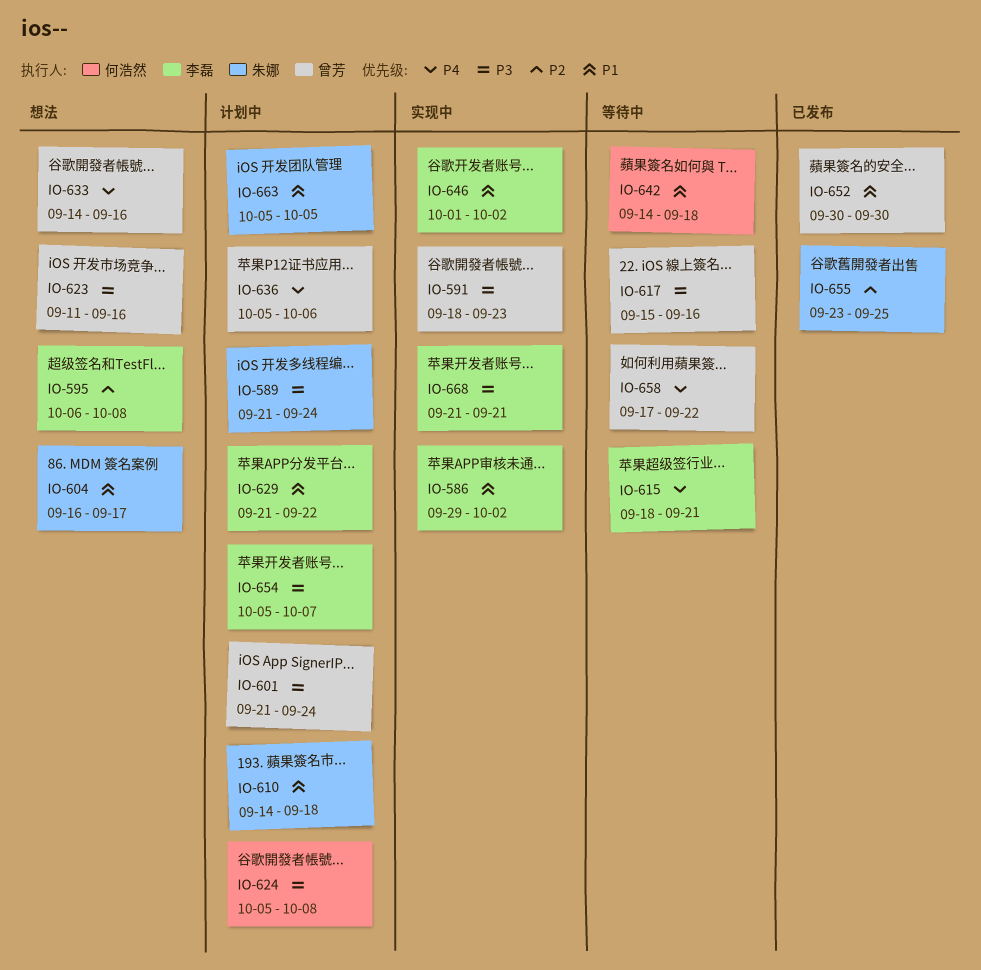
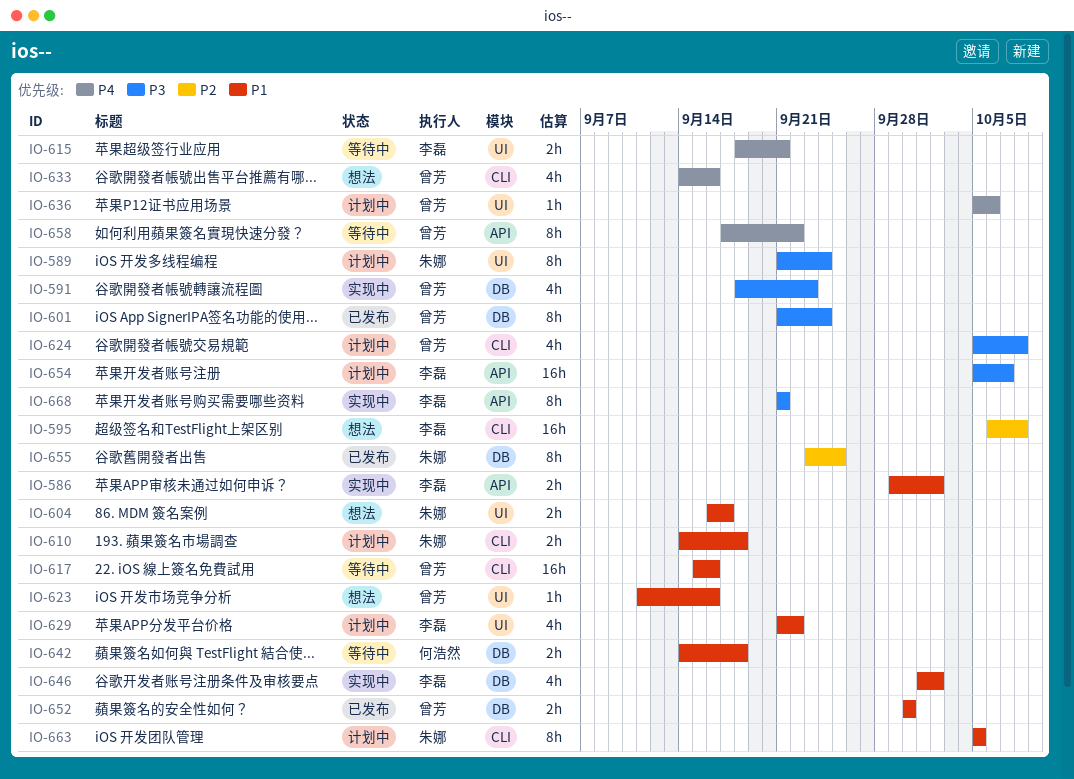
IO-601, status: 计划中 -> 已发布
IO-617, priority: P3 -> P1
IO-623, priority: P3 -> P1
IO-624, owner: 何浩然 -> 曾芳

